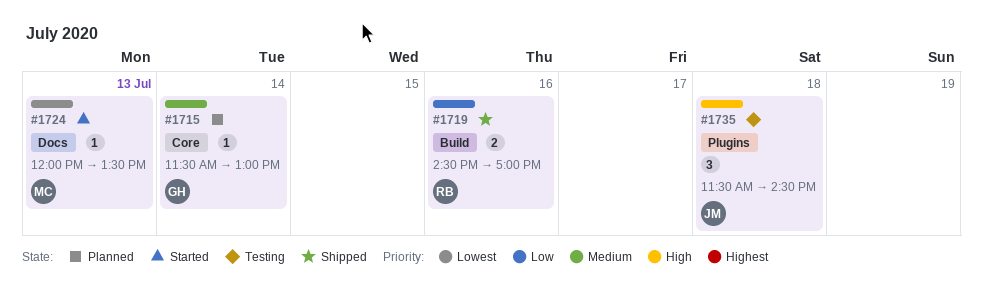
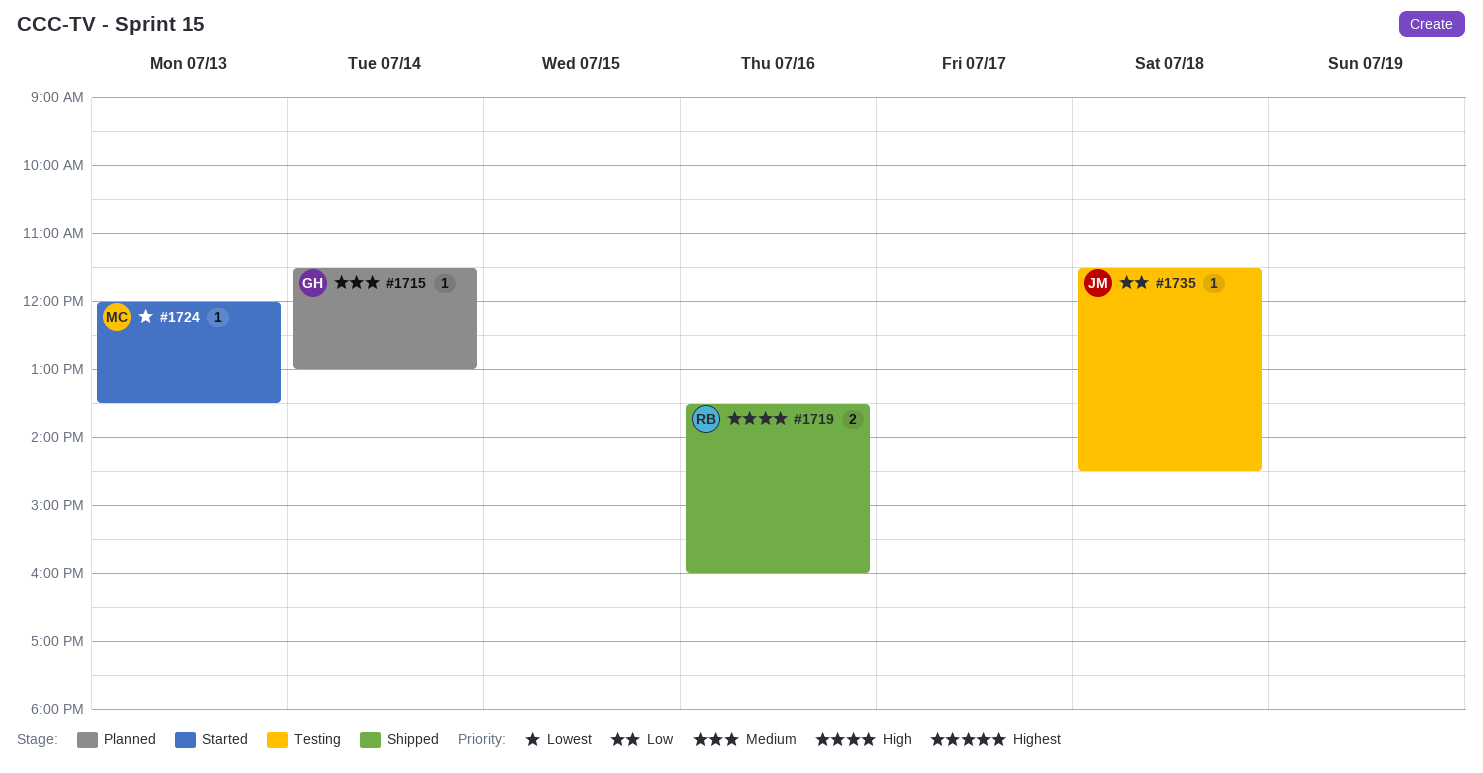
#1719, priority: Low -> High
#1719, begins: 14:30 -> 13:30
#1719, ends: 17:00 -> 16:00
#1735, priority: High -> Low
#1735, estimate: 3 -> 1

